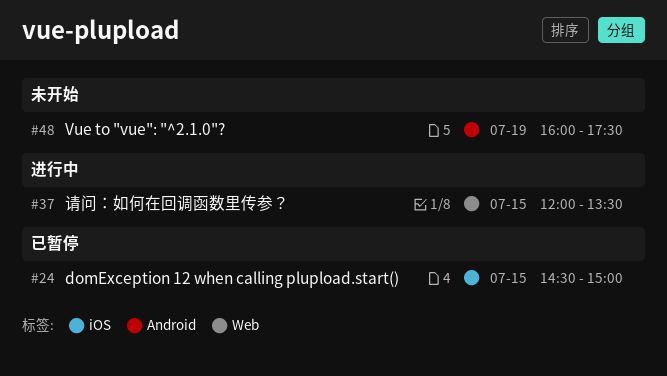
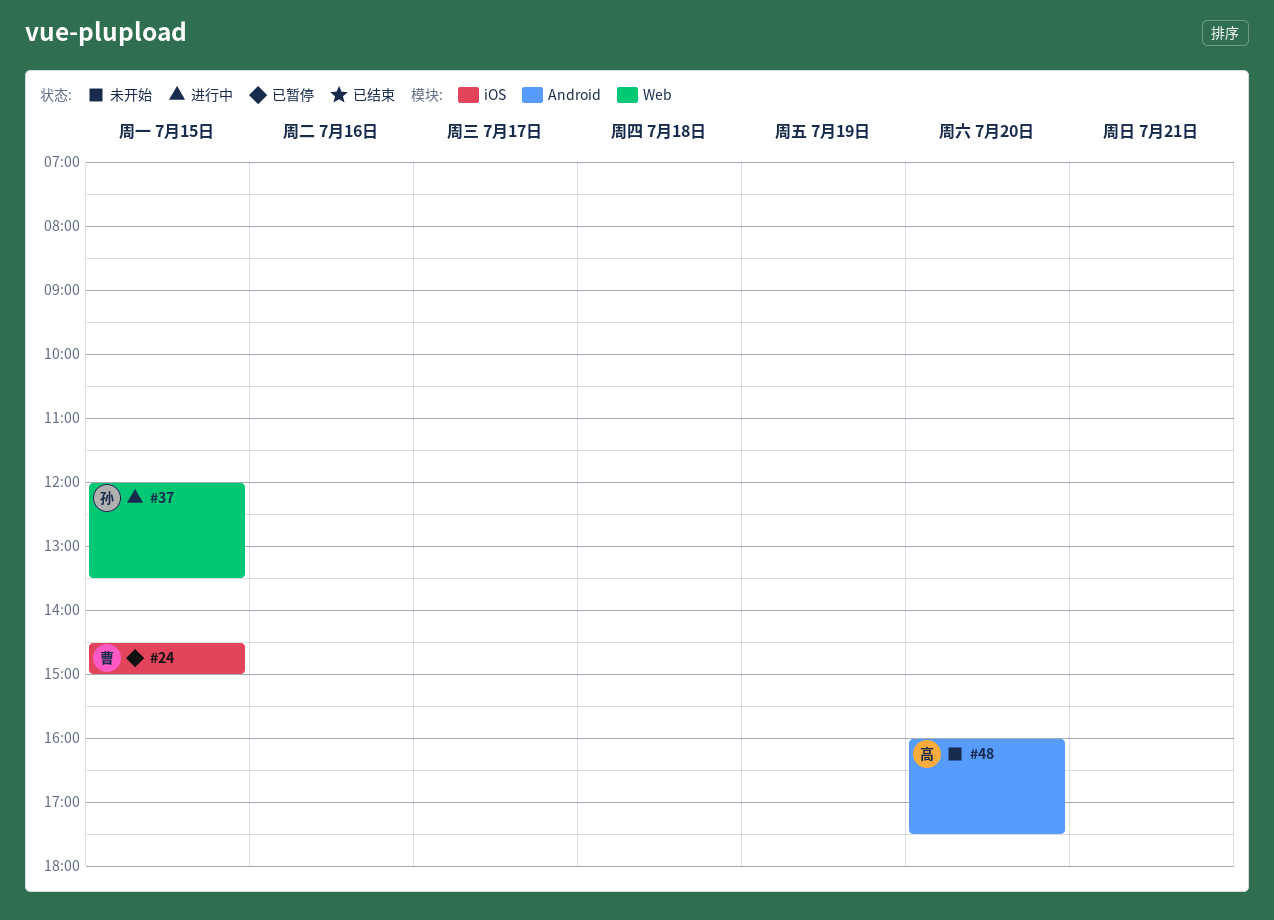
#48, day: Jul 19 -> Jul 20

